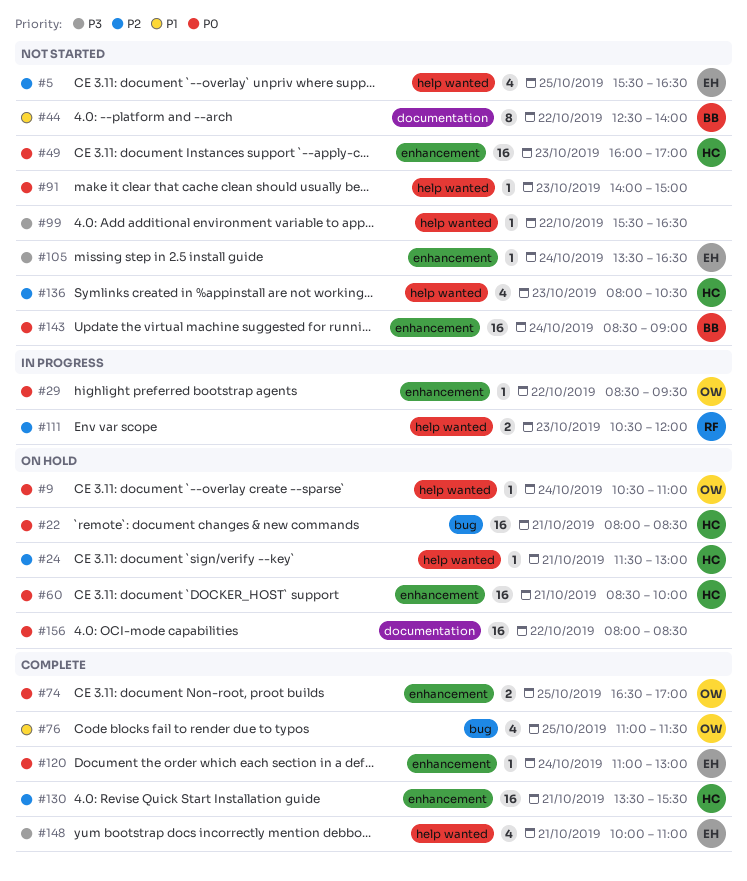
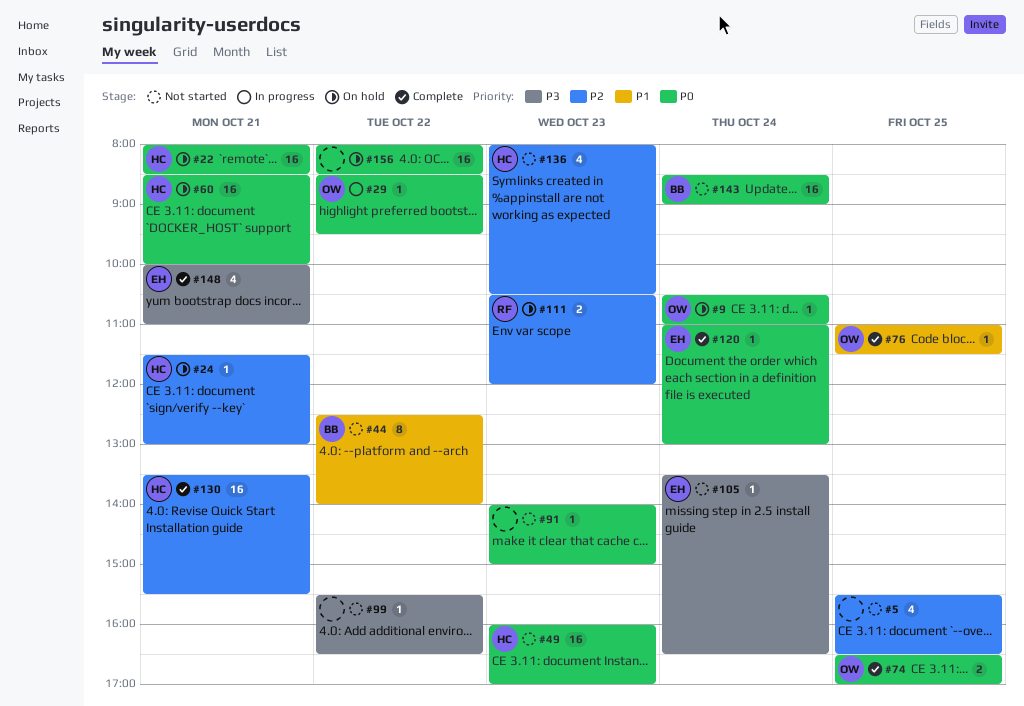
#5, owner: EH -> none
#76, estimate: 4 -> 1
#111, status: In progress -> On hold

